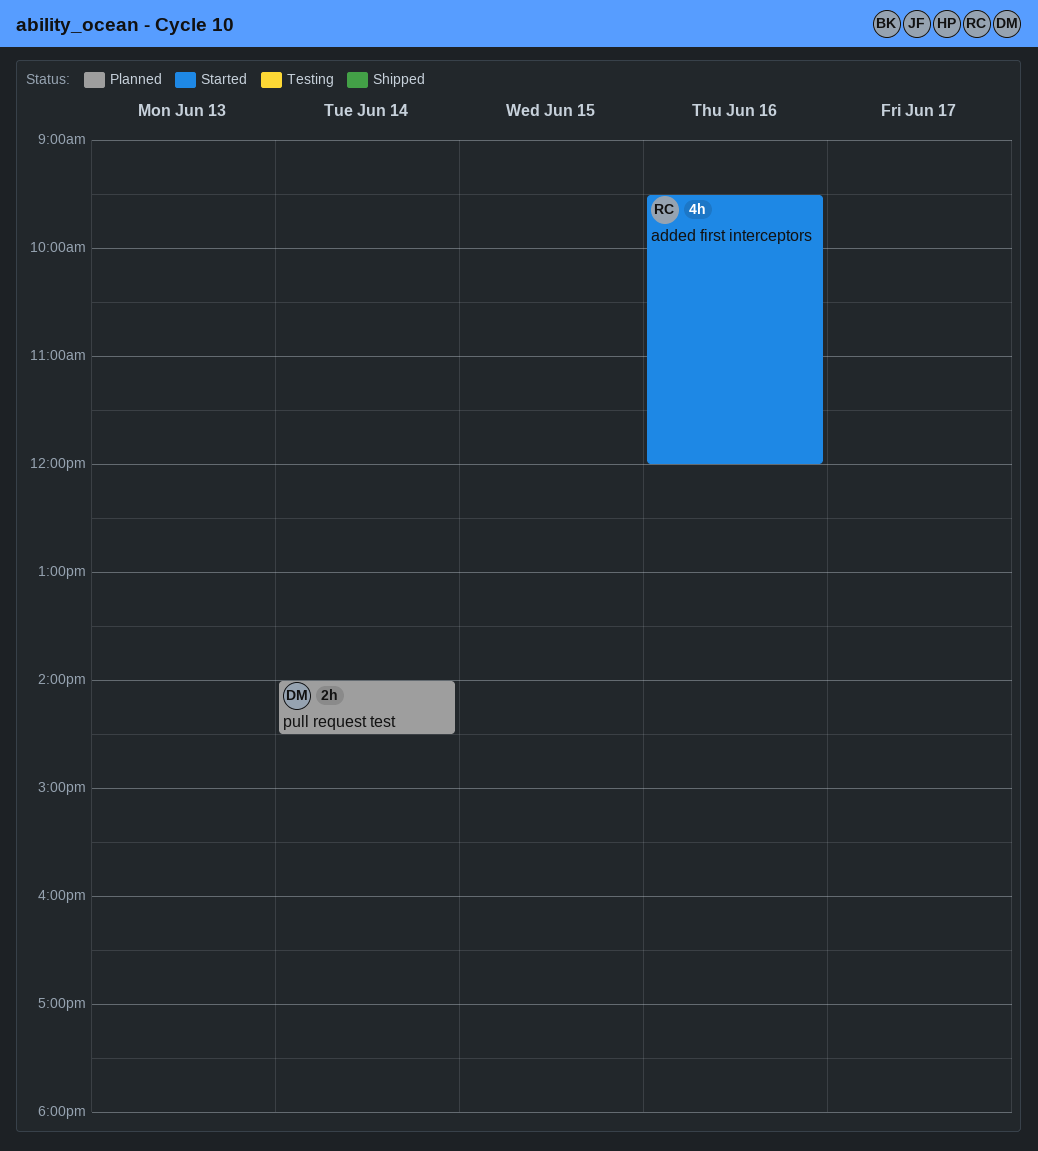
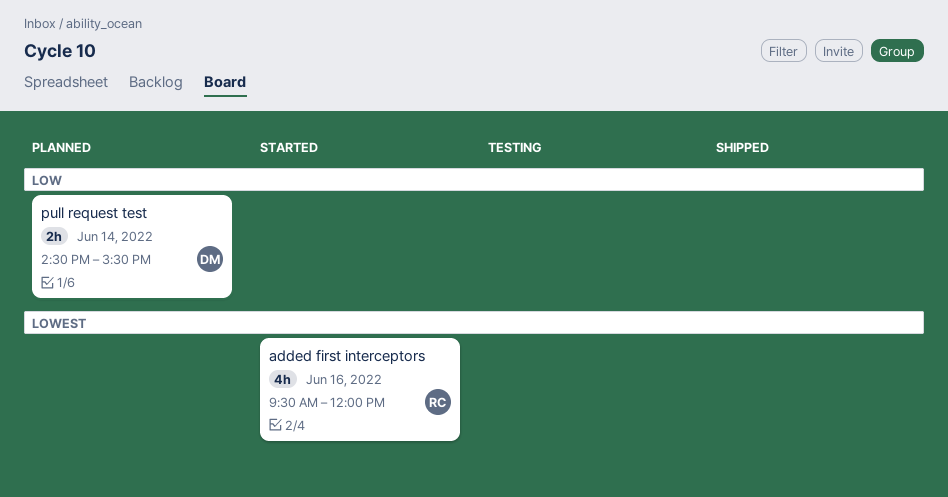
pull request test, begins: 14:00 -> 14:30
pull request test, ends: 14:30 -> 15:30

